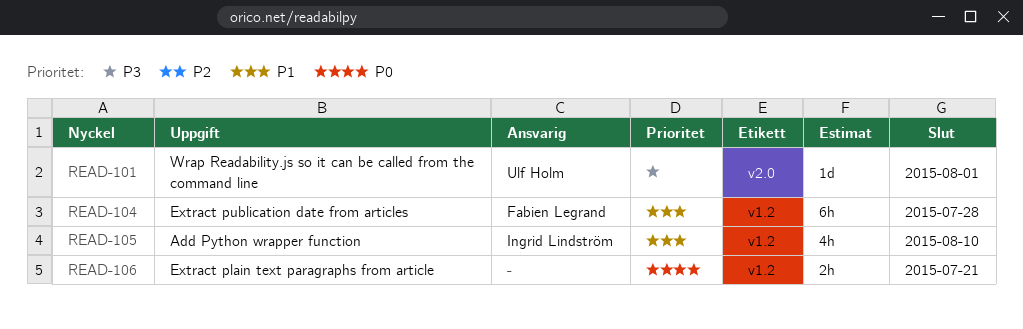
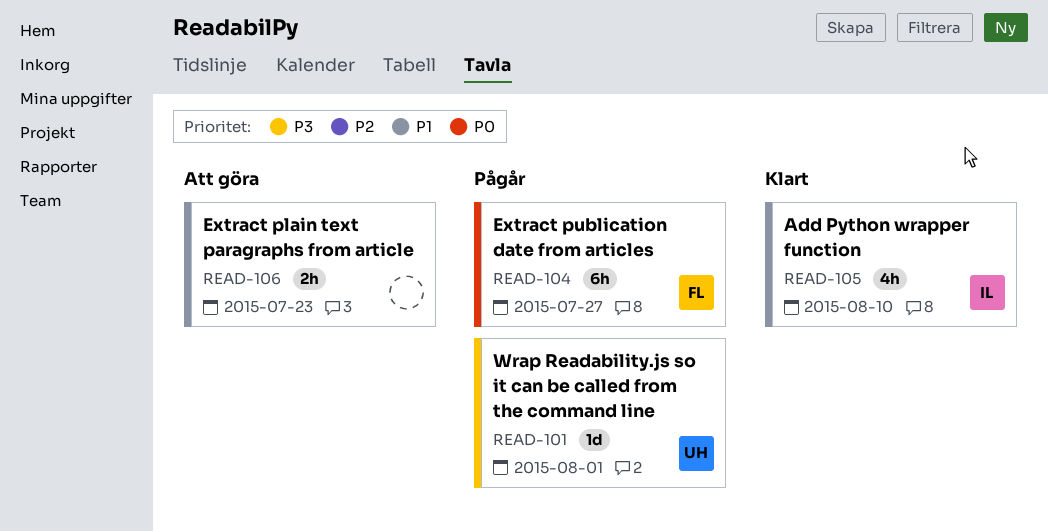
READ-104, priority: P1 -> P0
READ-104, due: Jul 28 -> Jul 27
READ-106, priority: P0 -> P1
READ-106, due: Jul 21 -> Jul 23

